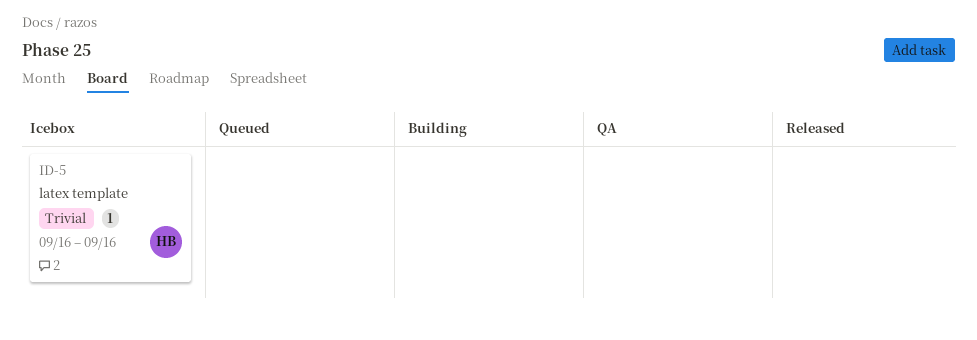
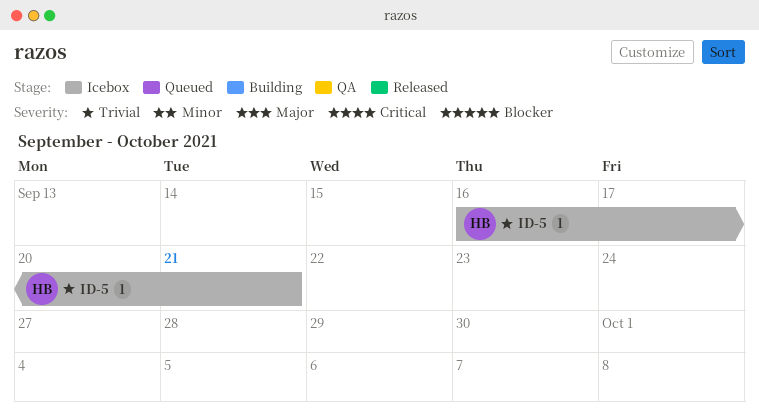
ID-5, due: Sep 16 -> Sep 21

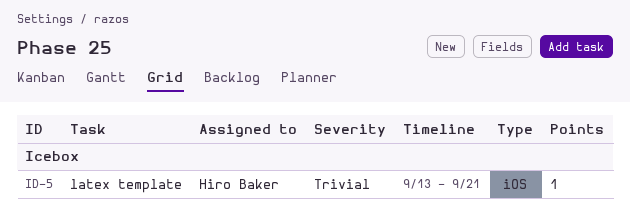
ID-5, start: Sep 16 -> Sep 13

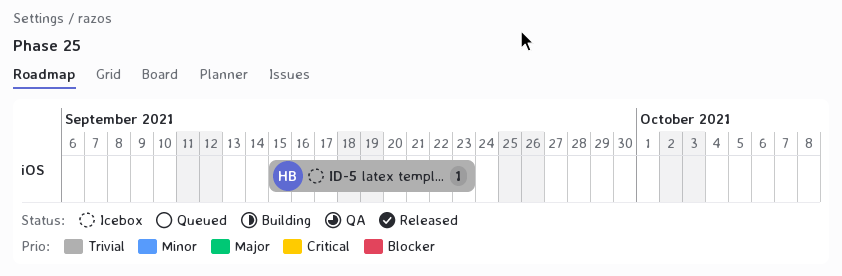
ID-5, start: Sep 13 -> Sep 15
ID-5, due: Sep 21 -> Sep 23

